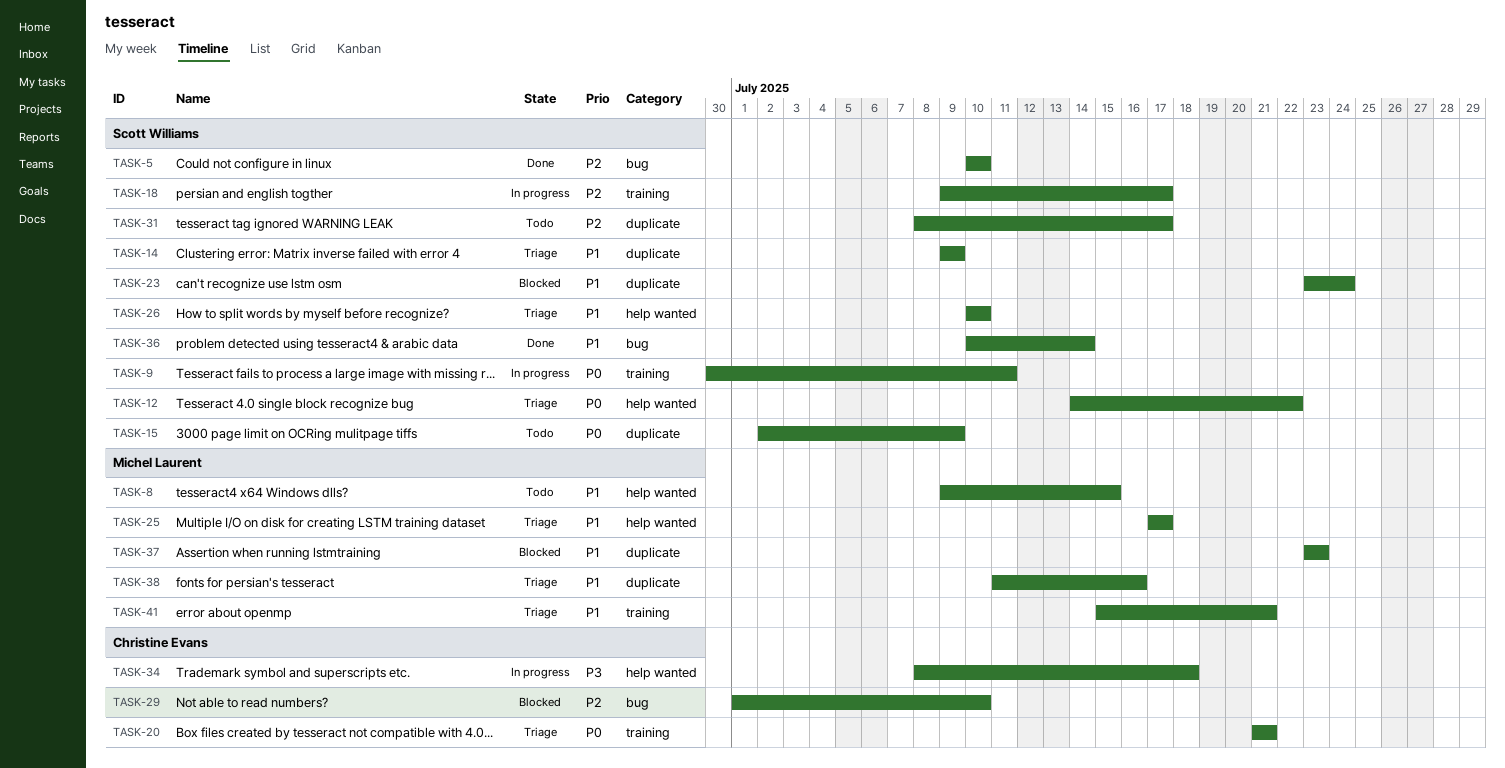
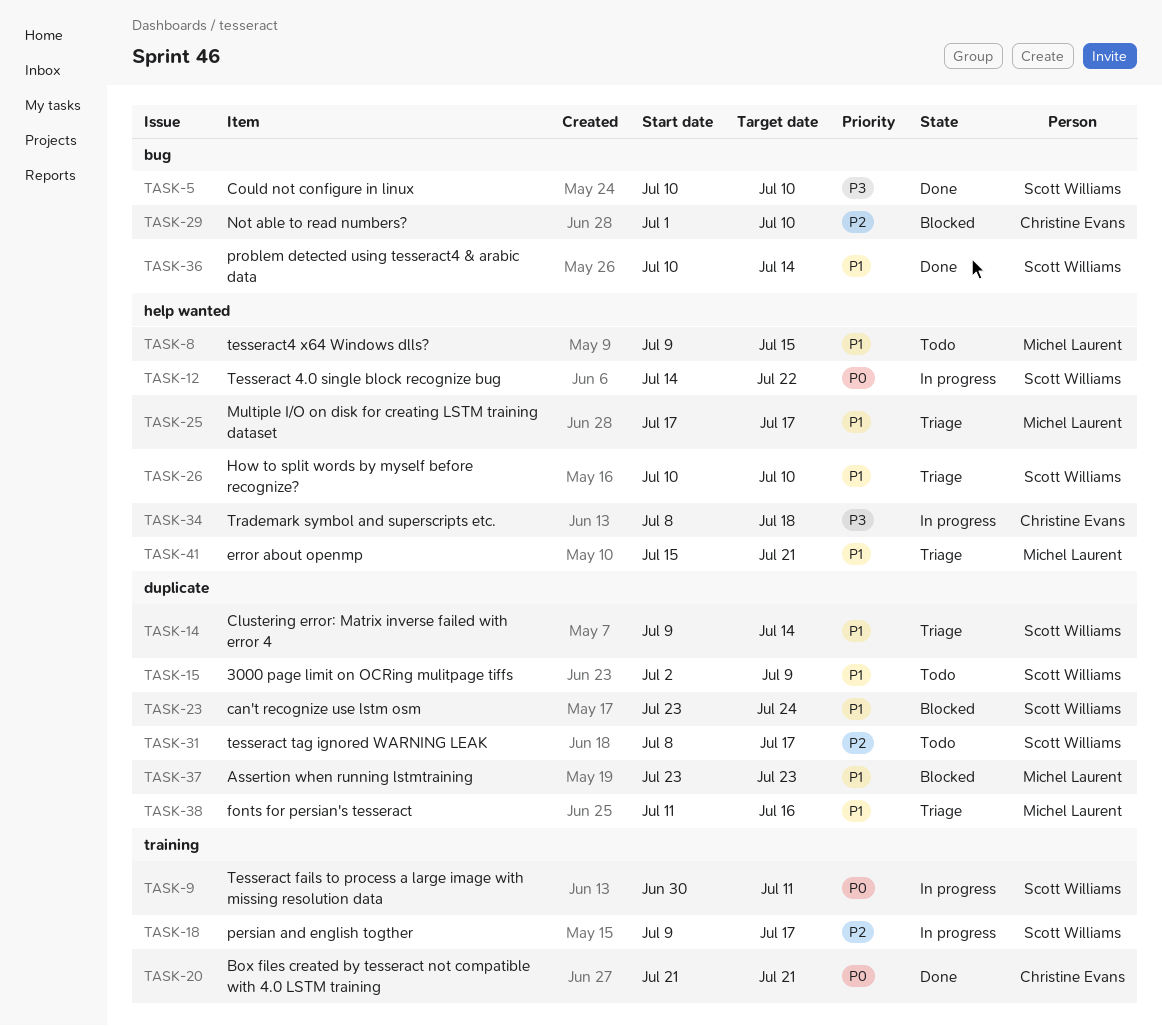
TASK-5, priority: P2 -> P3
TASK-12, status: Triage -> In progress
TASK-14, due: Jul 9 -> Jul 14
TASK-15, priority: P0 -> P1
TASK-20, status: Triage -> Done
TASK-41, label: training -> help wanted

